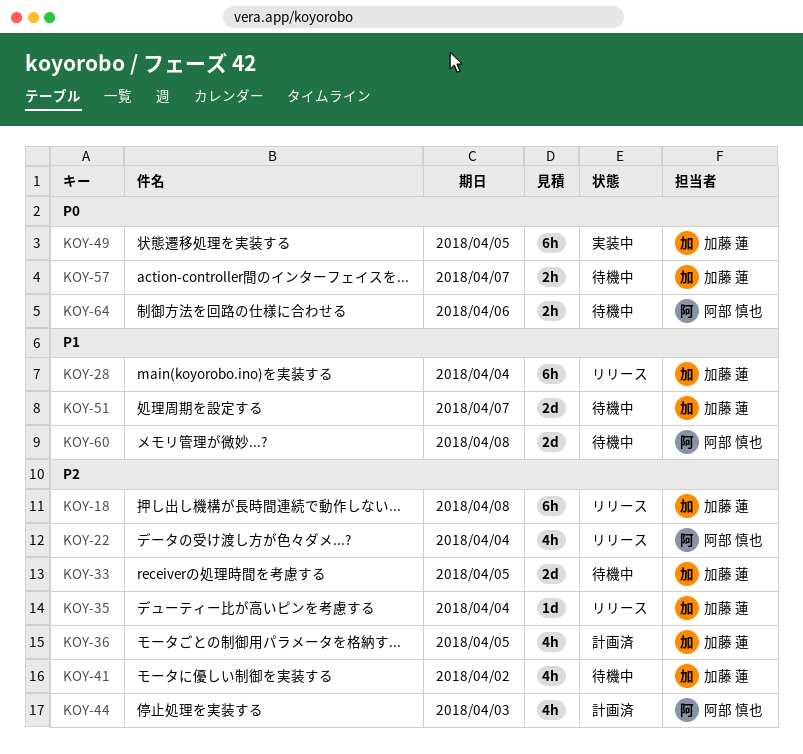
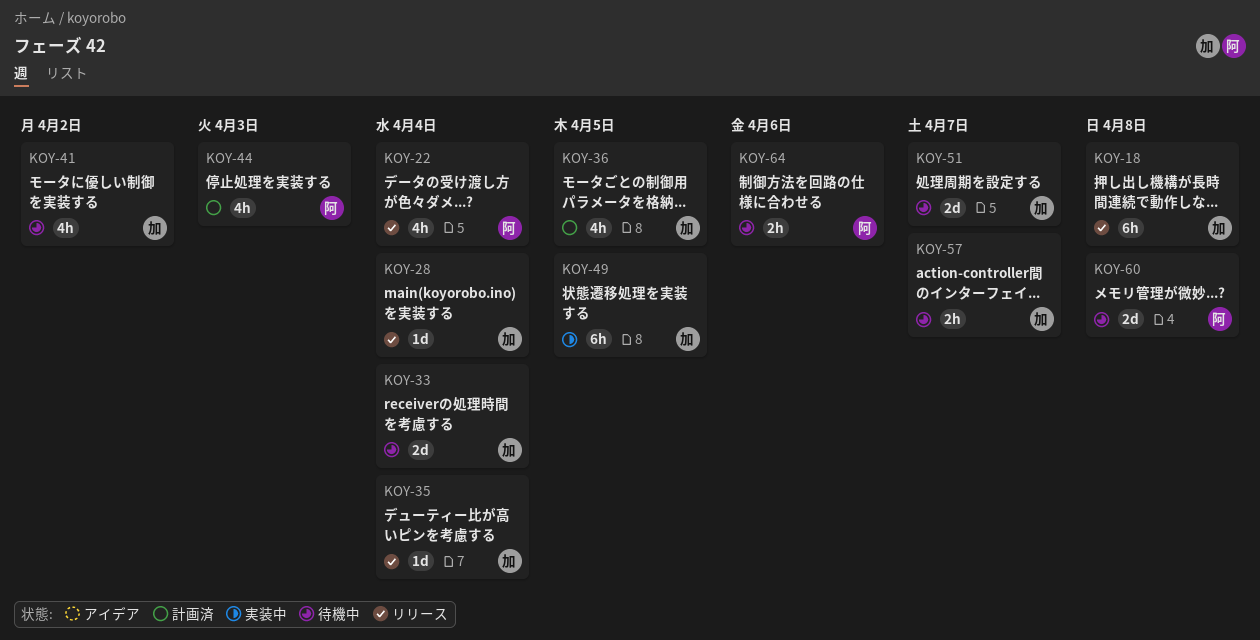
KOY-28, estimate: 6h -> 1d
KOY-33, due: Apr 5 -> Apr 4

